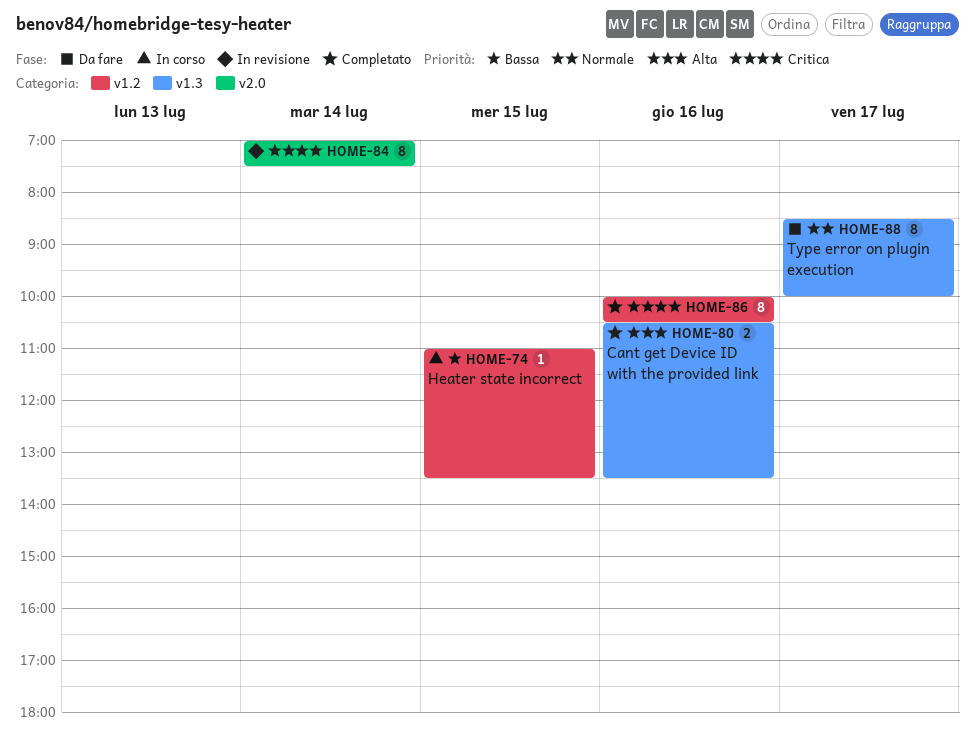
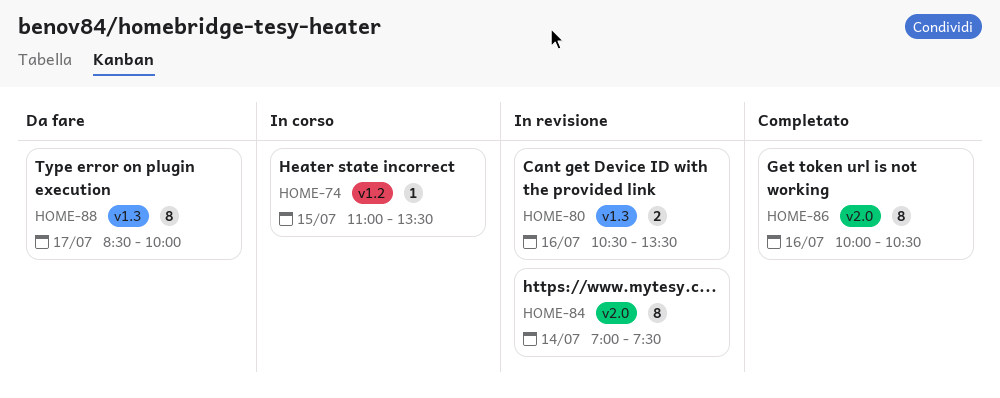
HOME-80, status: Completato -> In revisione
HOME-86, label: v1.2 -> v2.0

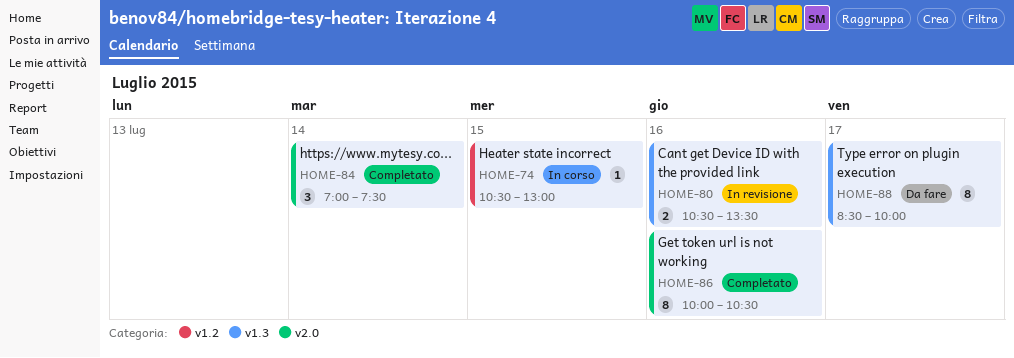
HOME-74, begins: 11:00 -> 10:30
HOME-74, ends: 13:30 -> 13:00
HOME-84, status: In revisione -> Completato
HOME-84, estimate: 8 -> 3

